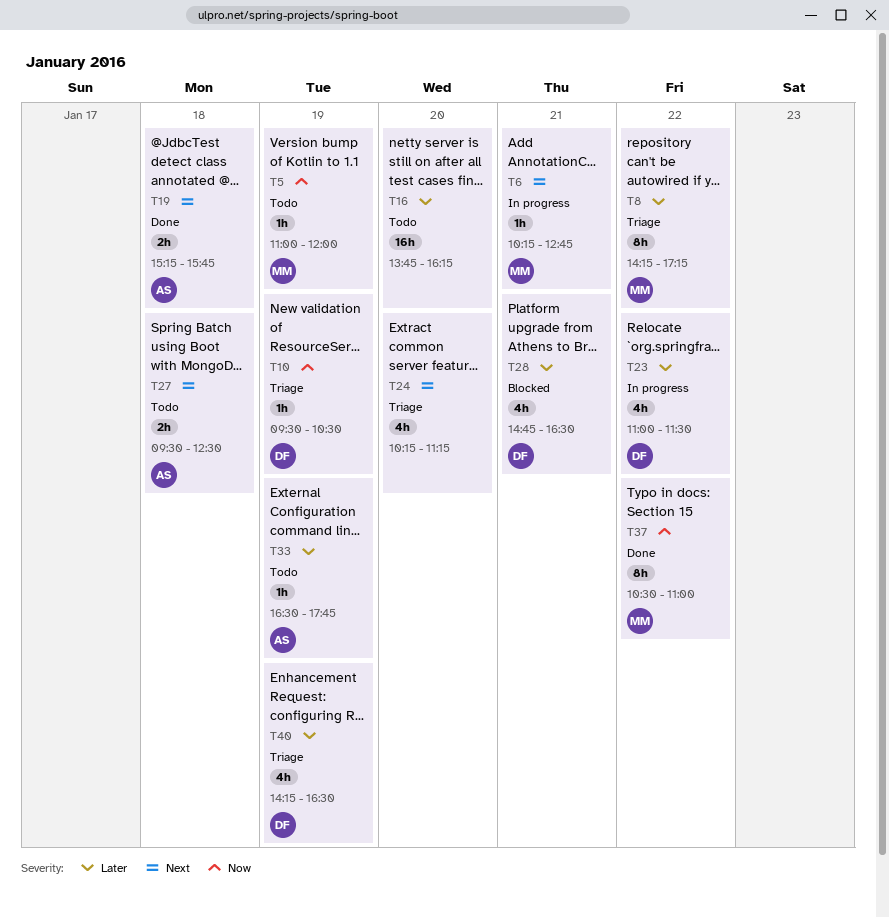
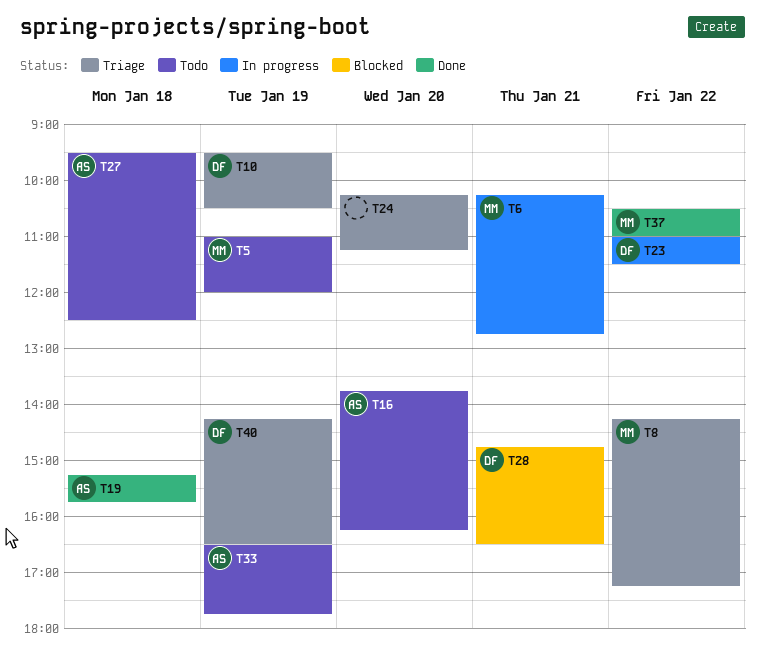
T16, owner: none -> AS

